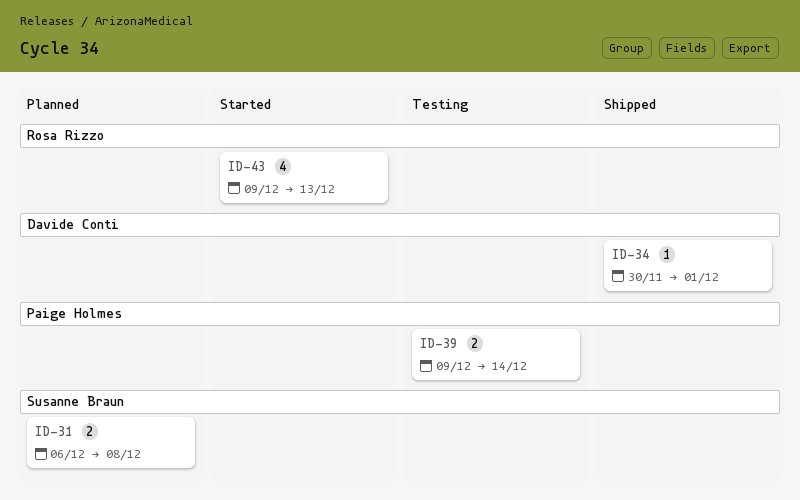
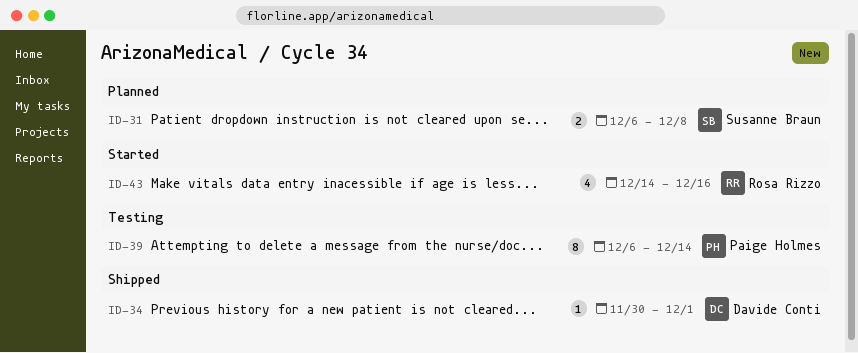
ID-39, estimate: 2 -> 8
ID-39, start: Dec 9 -> Dec 6
ID-43, start: Dec 9 -> Dec 14
ID-43, due: Dec 13 -> Dec 16

